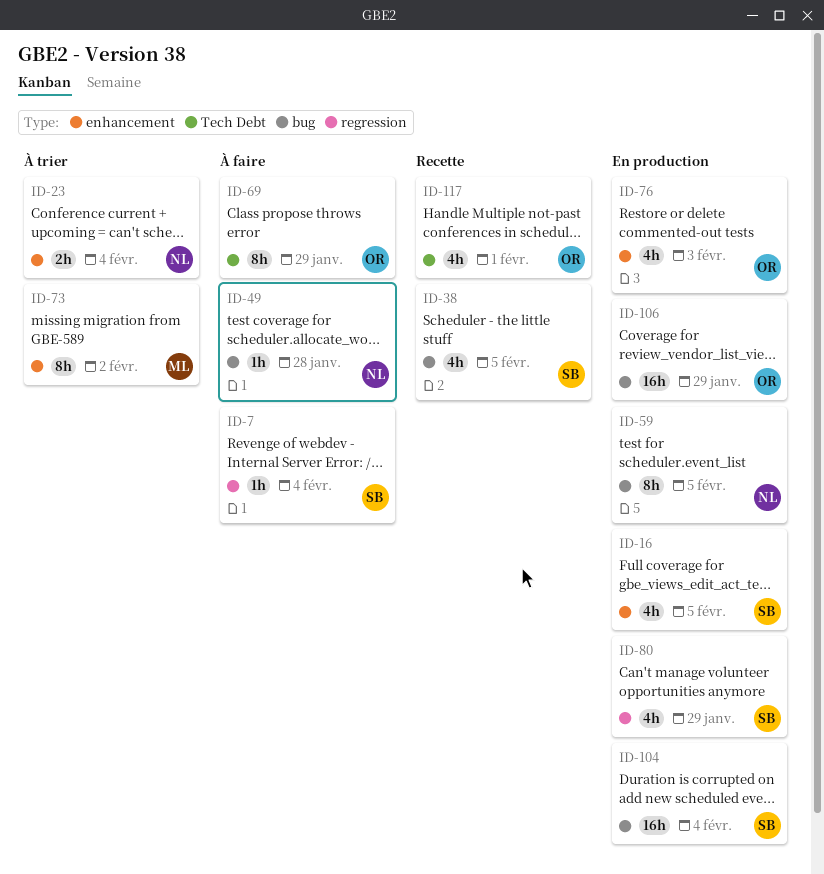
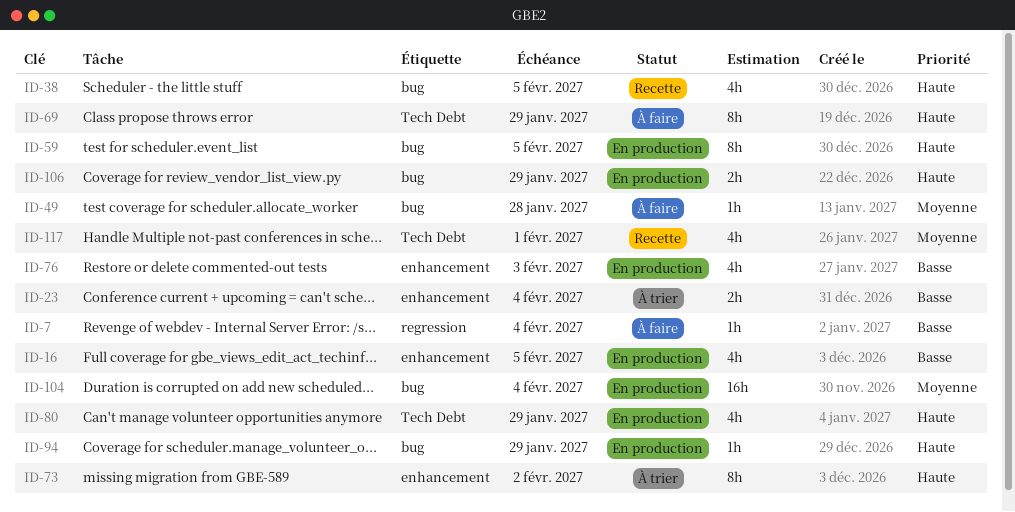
ID-80, label: regression -> Tech Debt
ID-94: none -> present
ID-106, estimate: 16h -> 2h

